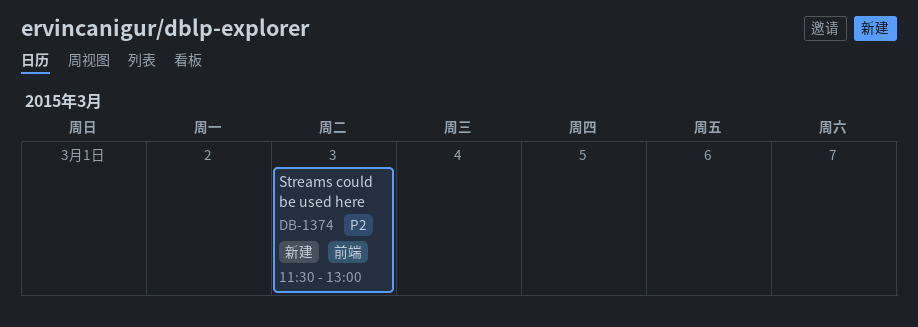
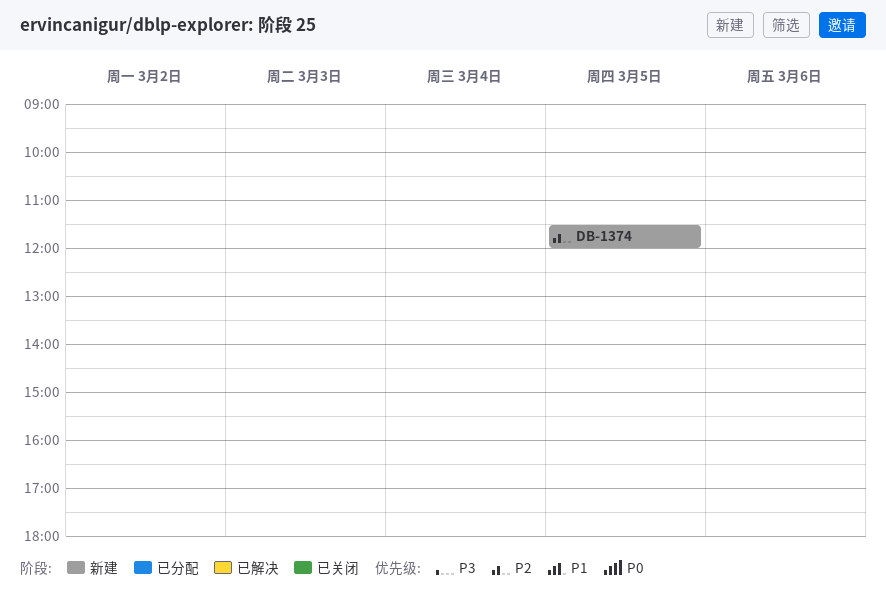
DB-1374, day: Mar 3 -> Mar 5
DB-1374, ends: 13:00 -> 12:00

